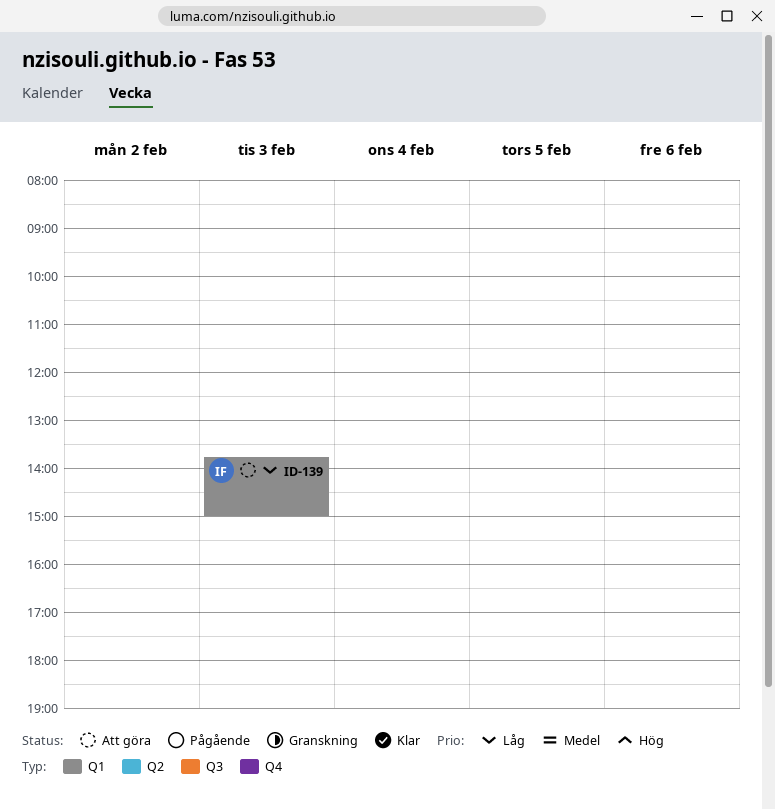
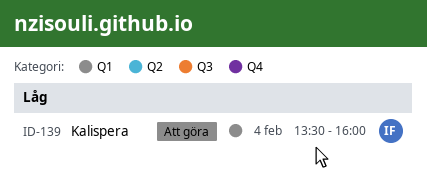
ID-139, day: Feb 3 -> Feb 4
ID-139, begins: 13:45 -> 13:30
ID-139, ends: 15:00 -> 16:00

